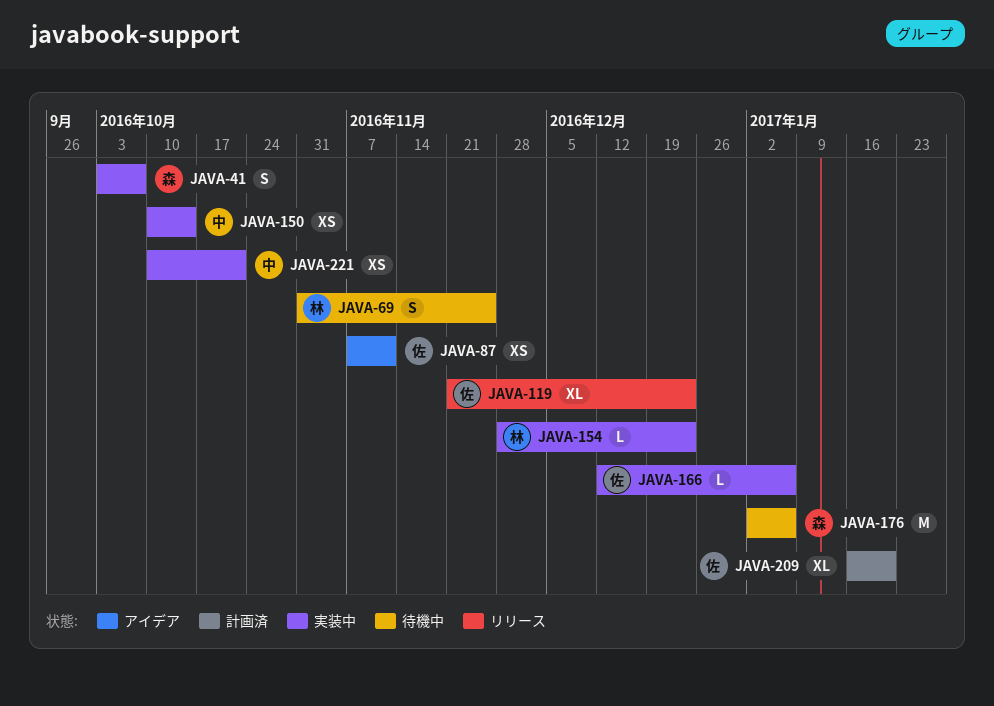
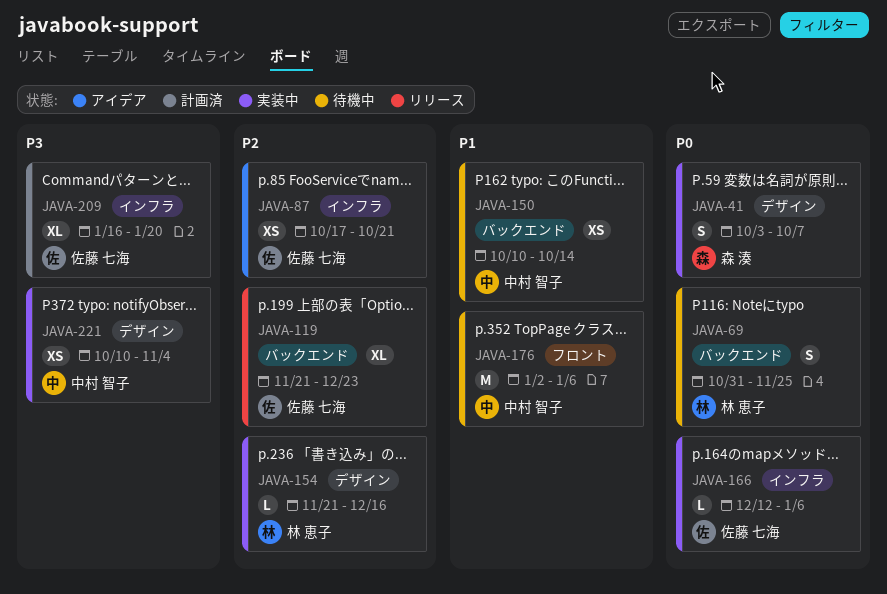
JAVA-87, start: Nov 7 -> Oct 17
JAVA-87, due: Nov 11 -> Oct 21
JAVA-150, status: 実装中 -> 待機中
JAVA-154, start: Nov 28 -> Nov 21
JAVA-154, due: Dec 23 -> Dec 16
JAVA-176, owner: 森 湊 -> 中村 智子
JAVA-221, due: Oct 21 -> Nov 4

